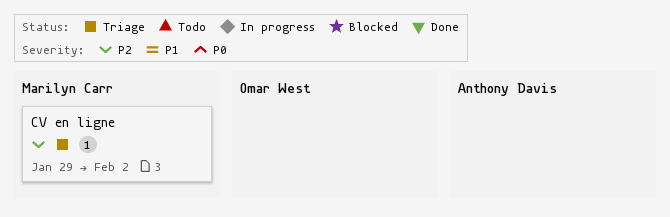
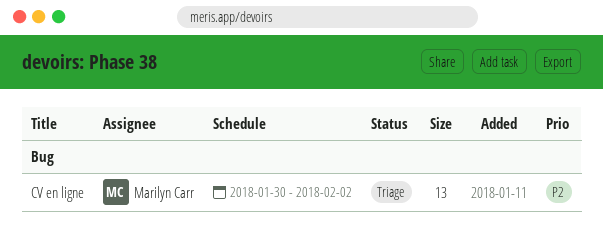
CV en ligne, estimate: 1 -> 13
CV en ligne, start: Jan 29 -> Jan 30

